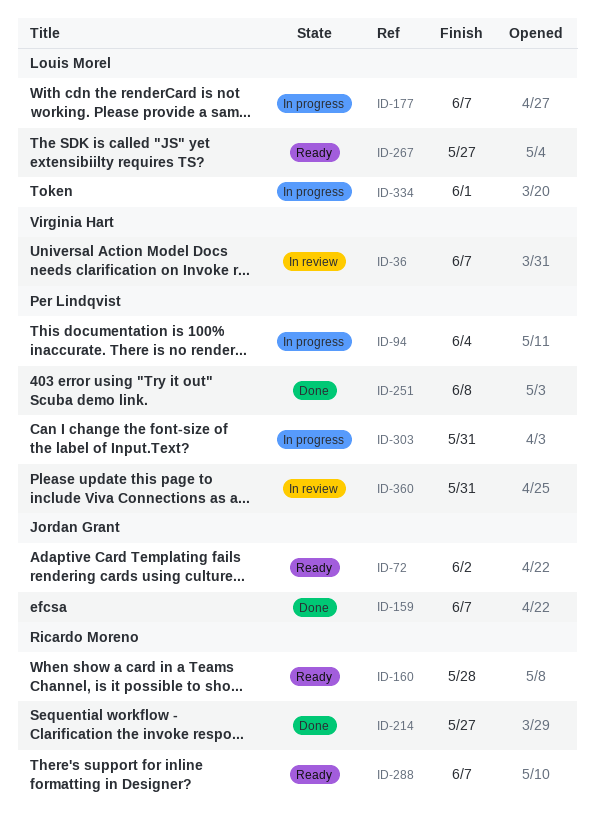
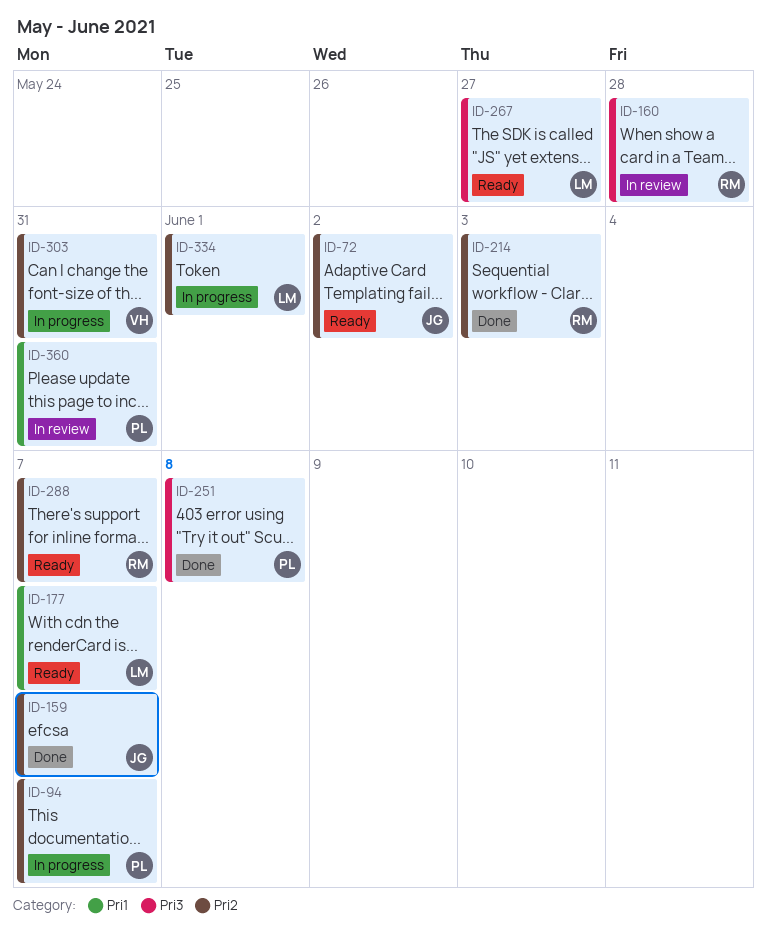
ID-36: present -> none
ID-94, due: Jun 4 -> Jun 7
ID-160, status: Ready -> In review
ID-177, status: In progress -> Ready
ID-214, due: May 27 -> Jun 3
ID-303, owner: Per Lindqvist -> Virginia Hart

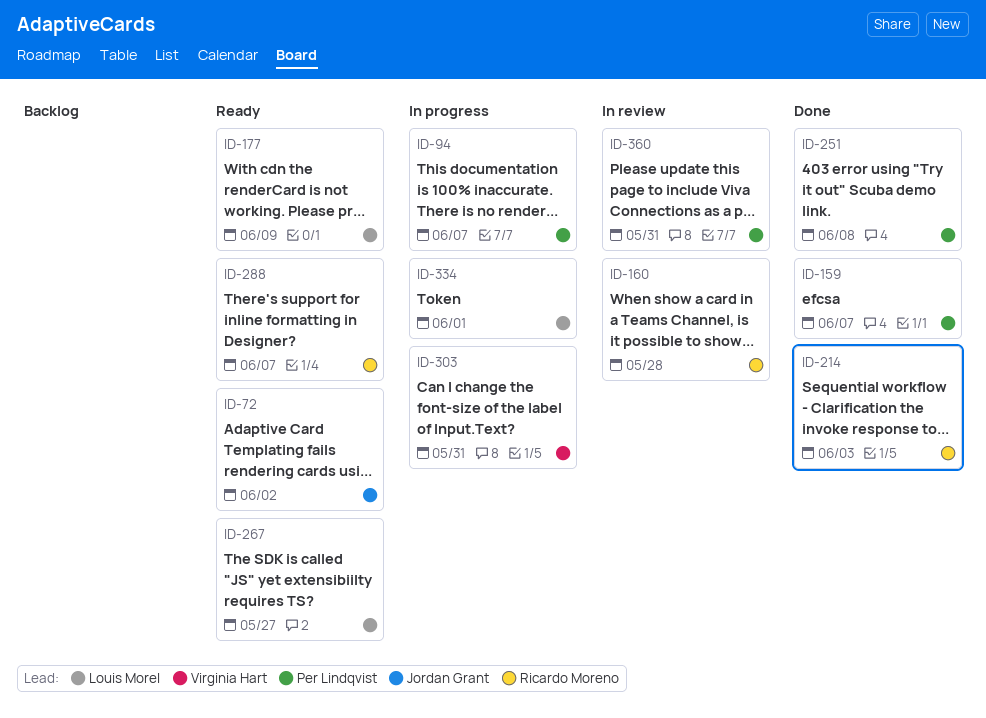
ID-159, owner: Jordan Grant -> Per Lindqvist
ID-177, due: Jun 7 -> Jun 9

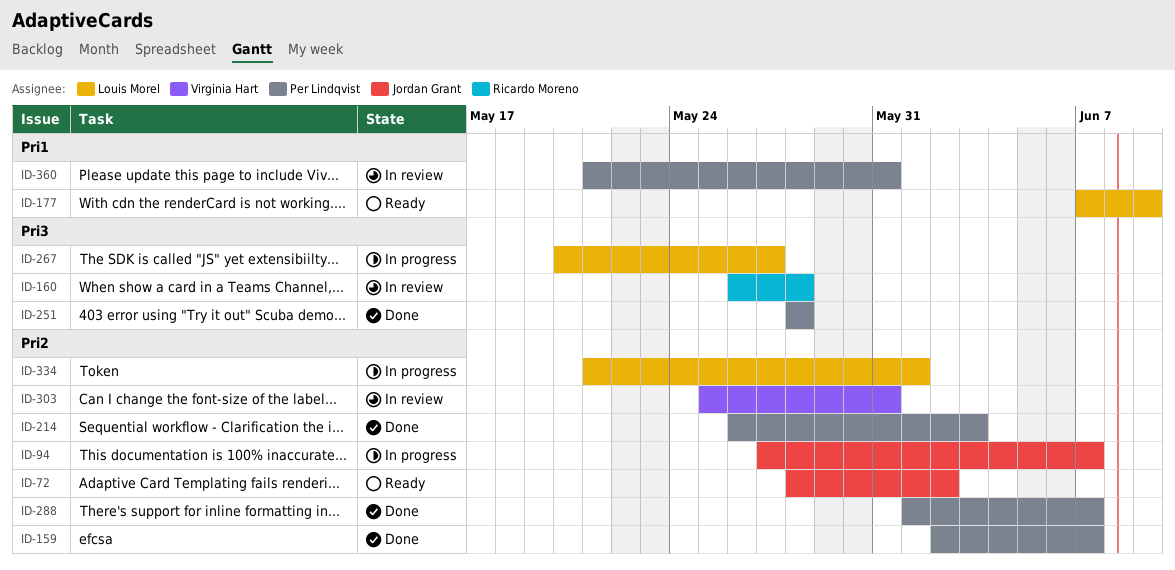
ID-94, owner: Per Lindqvist -> Jordan Grant
ID-214, owner: Ricardo Moreno -> Per Lindqvist
ID-251, due: Jun 8 -> May 28
ID-267, status: Ready -> In progress
ID-288, status: Ready -> Done
ID-288, owner: Ricardo Moreno -> Per Lindqvist
ID-303, status: In progress -> In review

